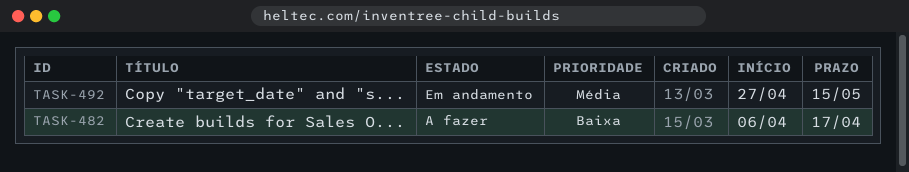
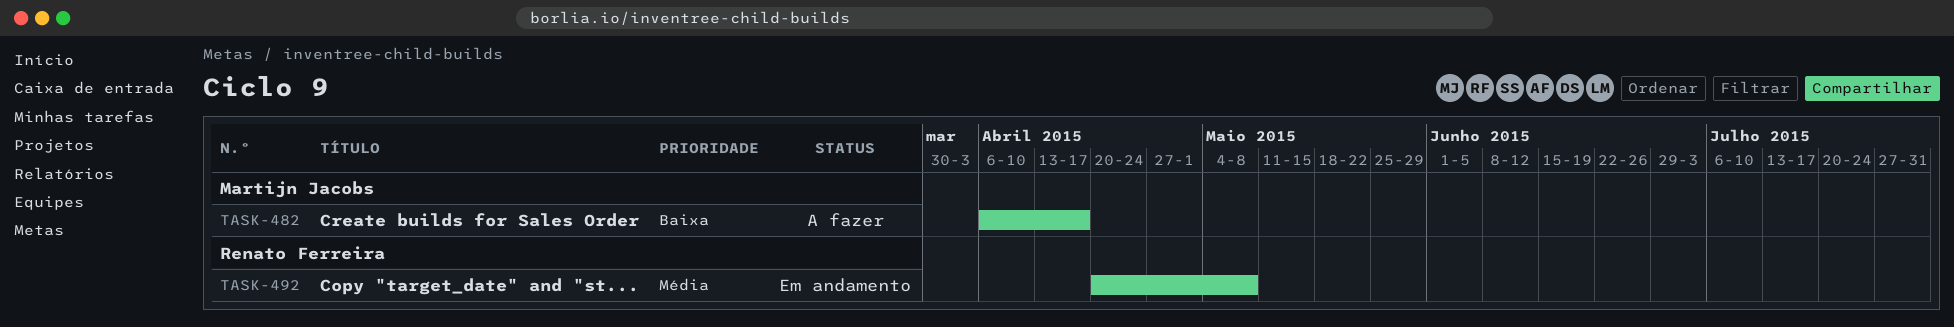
TASK-492, start: Apr 27 -> Apr 20
TASK-492, due: May 15 -> May 8

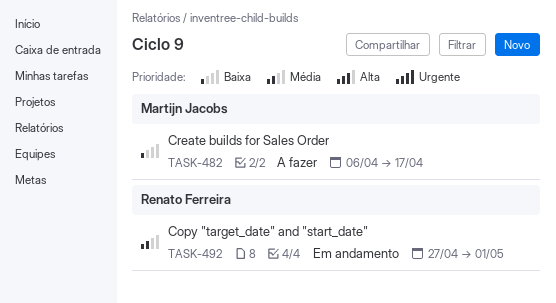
TASK-492, start: Apr 20 -> Apr 27
TASK-492, due: May 8 -> May 1

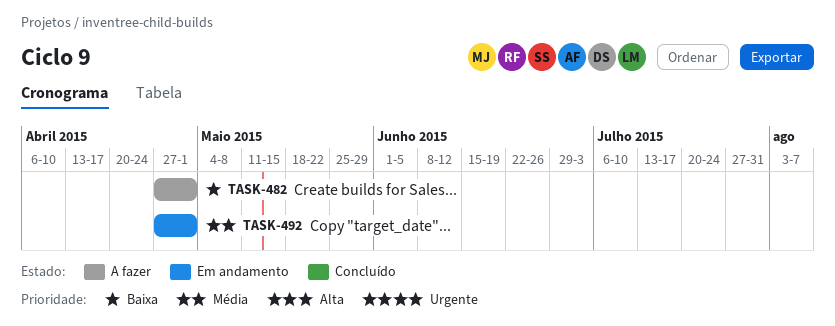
TASK-482, start: Apr 6 -> Apr 27
TASK-482, due: Apr 17 -> May 1

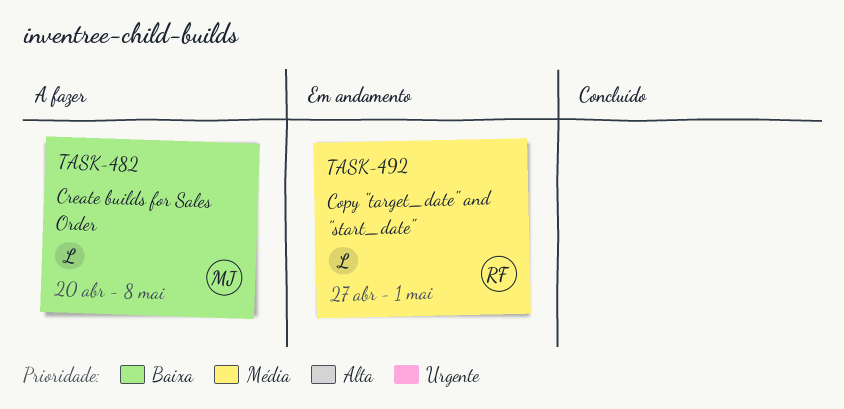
TASK-482, start: Apr 27 -> Apr 20
TASK-482, due: May 1 -> May 8

